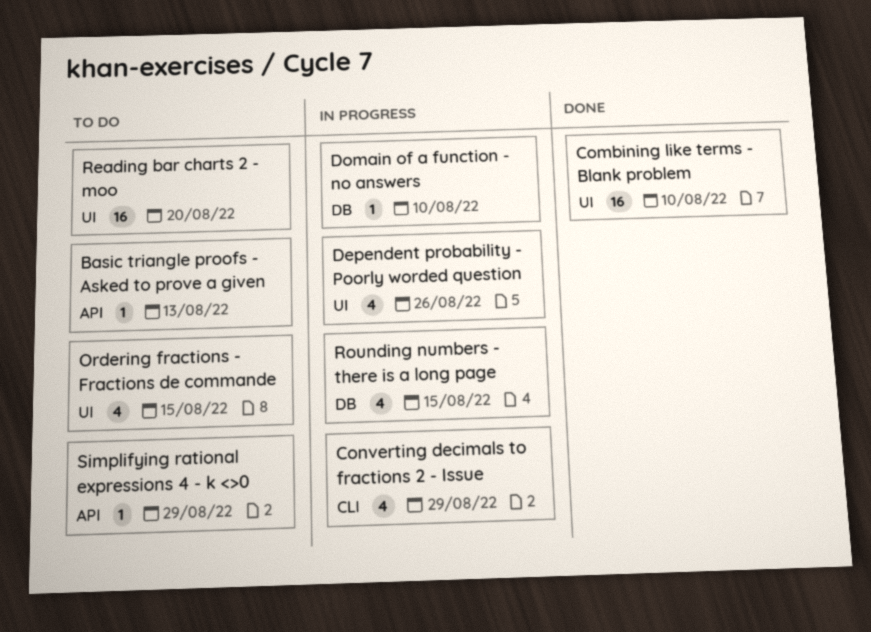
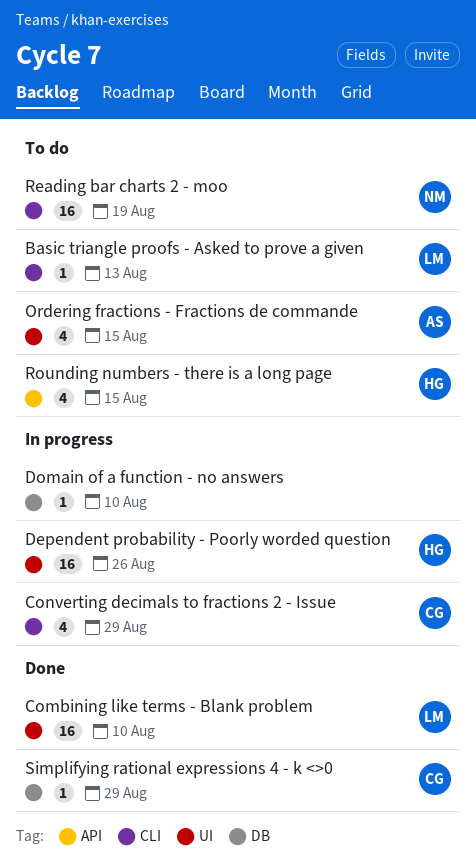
Basic triangle proofs - Asked to prove a given, label: API -> CLI
Dependent probability - Poorly worded question, estimate: 4 -> 16
Reading bar charts 2 - moo, label: UI -> CLI
Reading bar charts 2 - moo, due: Aug 20 -> Aug 19
Rounding numbers - there is a long page, status: In progress -> To do
Rounding numbers - there is a long page, label: DB -> API
Simplifying rational expressions 4 - k <>0, status: To do -> Done
Simplifying rational expressions 4 - k <>0, label: API -> DB

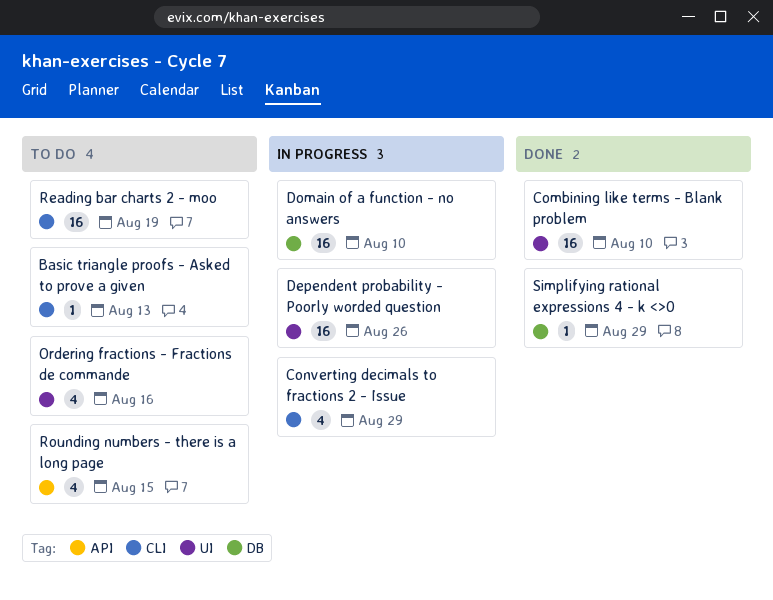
Domain of a function - no answers, estimate: 1 -> 16
Ordering fractions - Fractions de commande, due: Aug 15 -> Aug 16

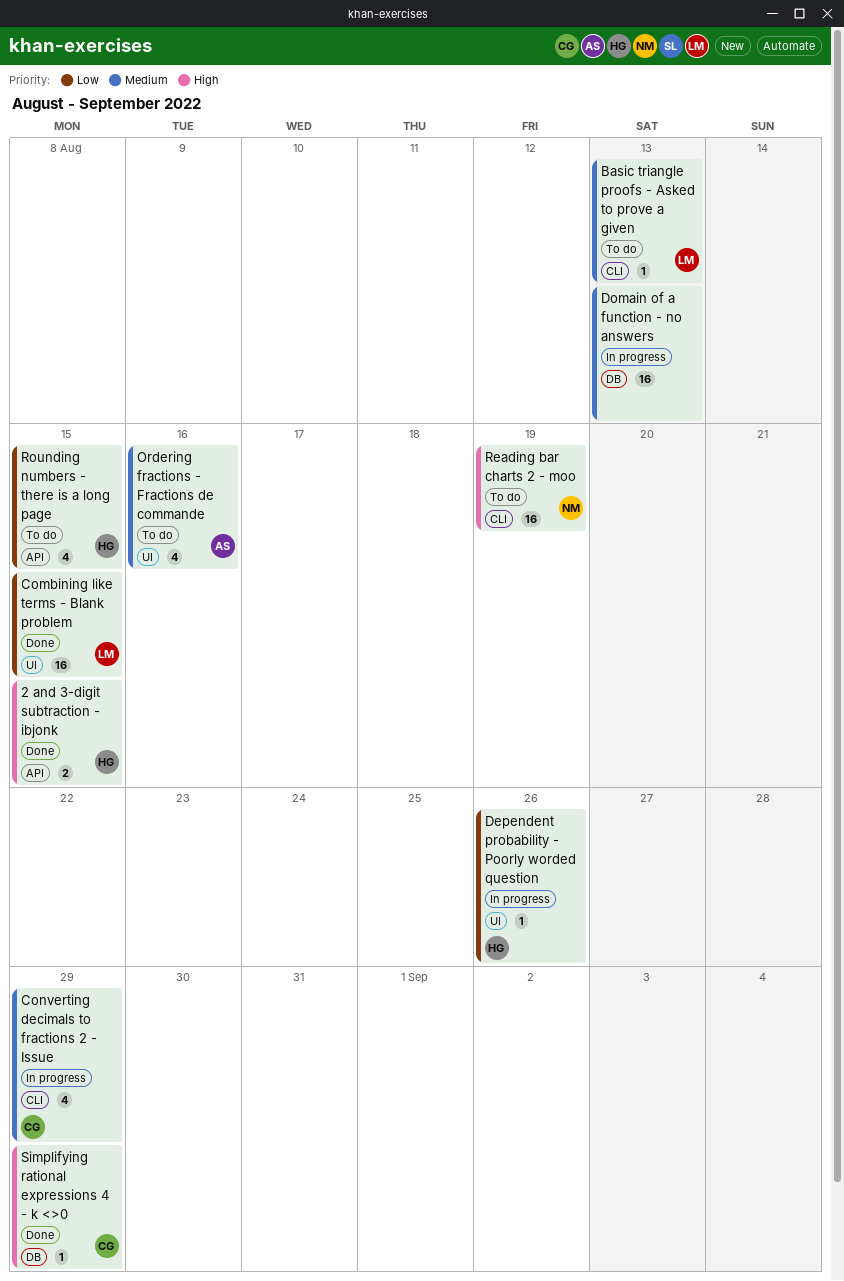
2 and 3-digit subtraction - ibjonk: none -> present
Combining like terms - Blank problem, due: Aug 10 -> Aug 15
Dependent probability - Poorly worded question, estimate: 16 -> 1
Domain of a function - no answers, due: Aug 10 -> Aug 13

